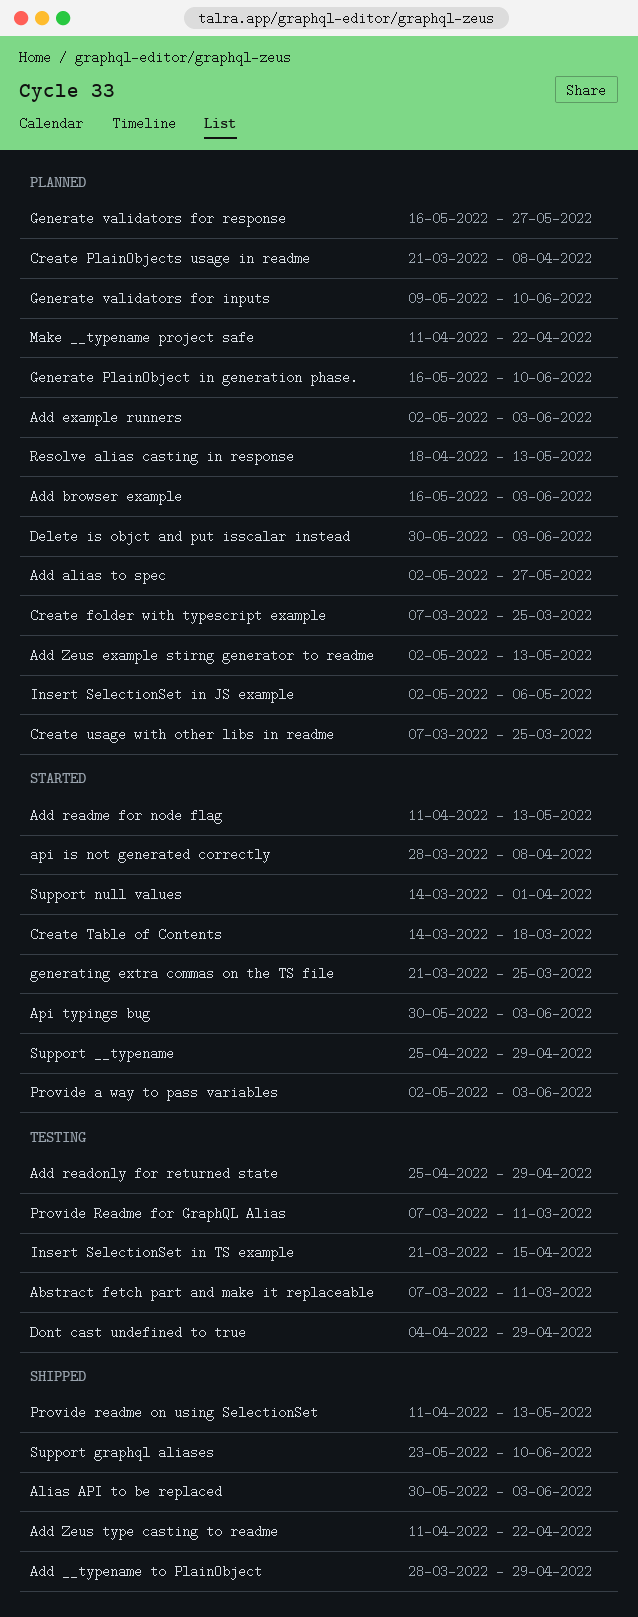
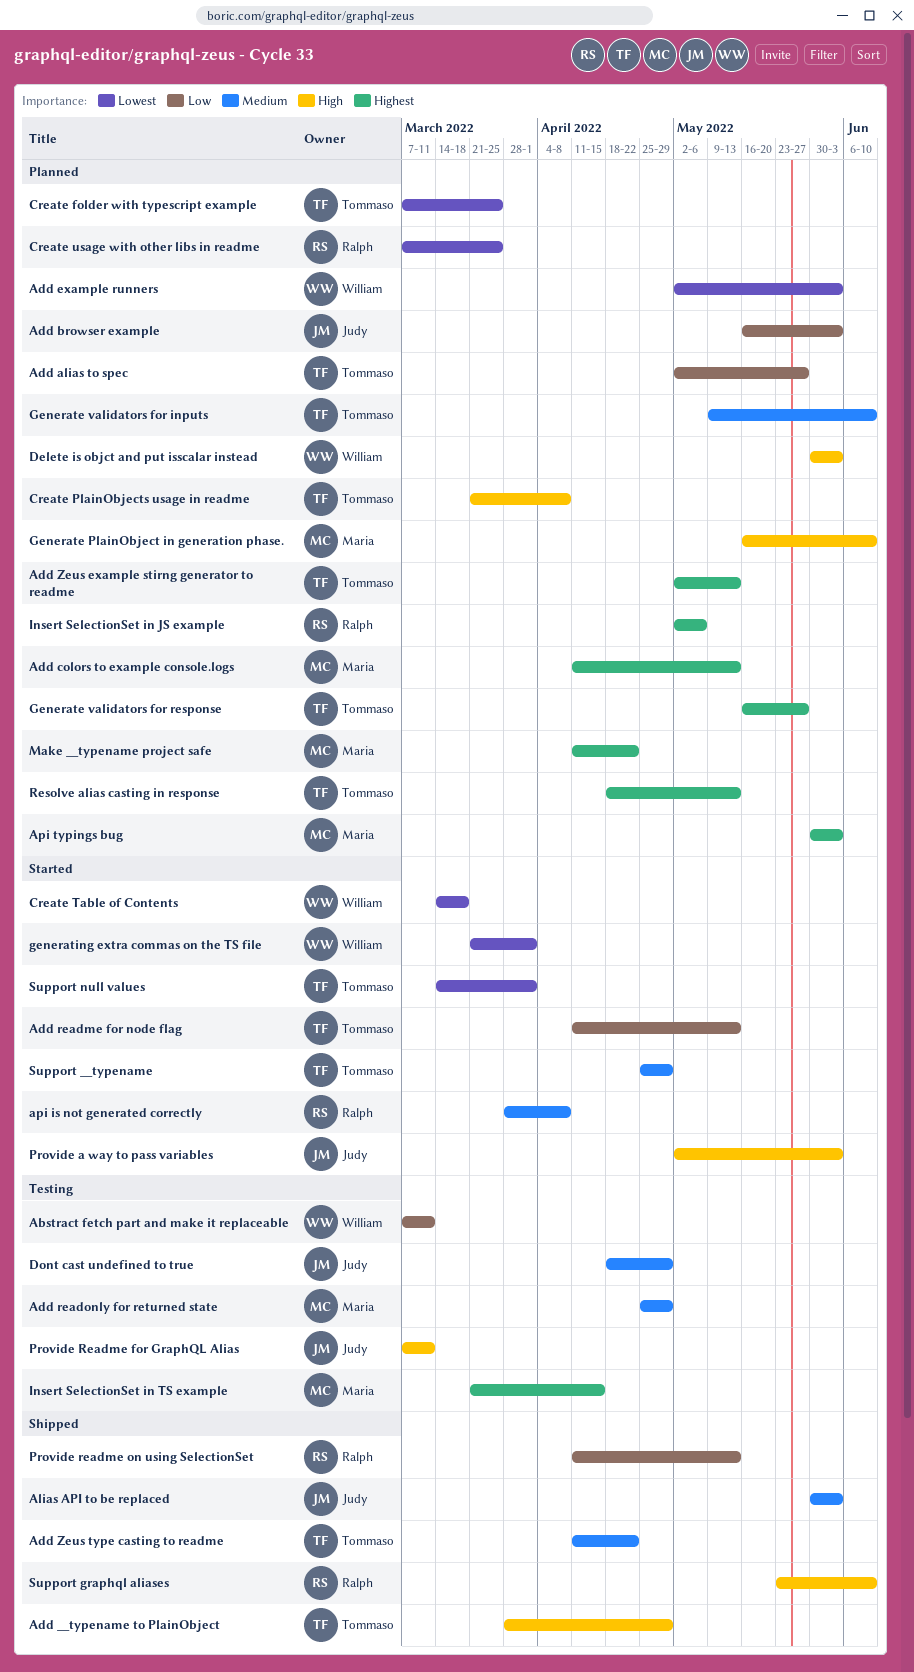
Add colors to example console.logs: none -> present
Api typings bug, status: Started -> Planned
Dont cast undefined to true, start: Apr 4 -> Apr 18
generating extra commas on the TS file, due: Mar 25 -> Apr 1

